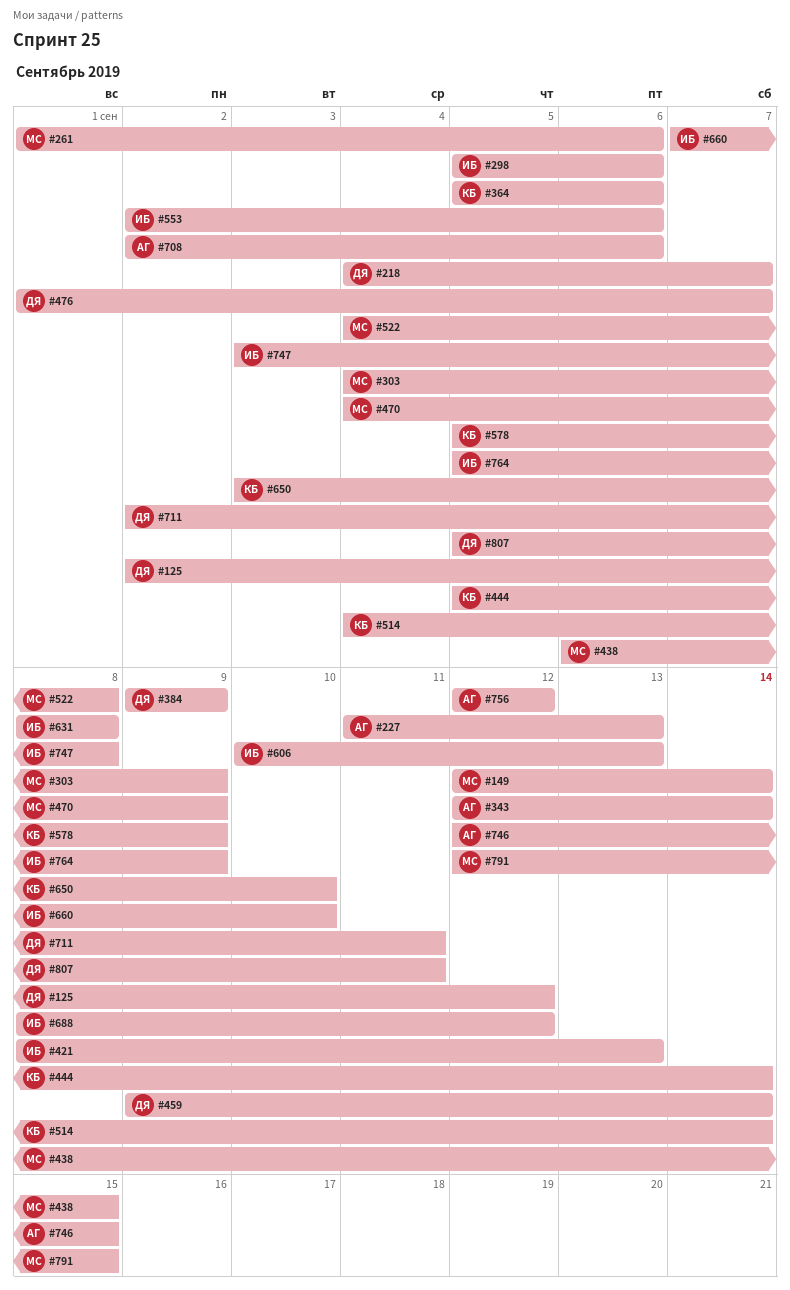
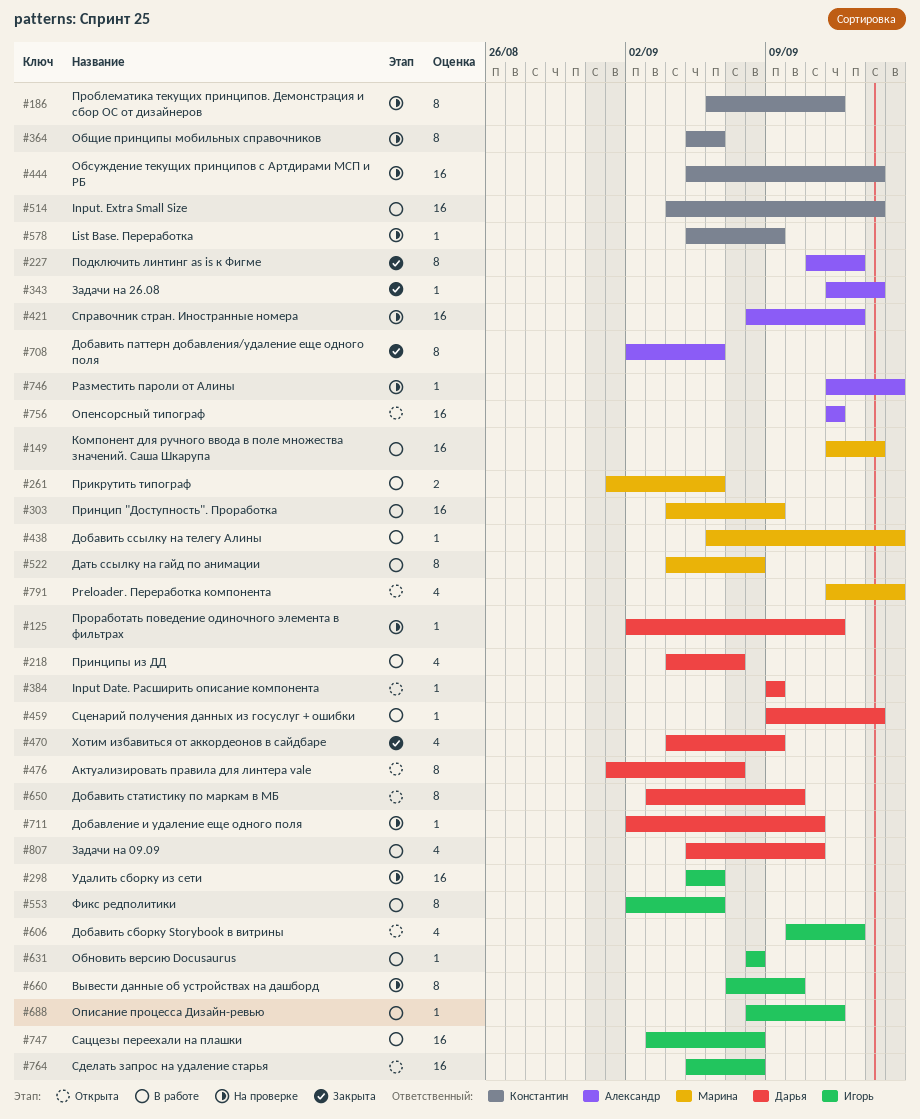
#186: none -> present
#421, owner: Игорь -> Александр
#470, owner: Марина -> Дарья
#650, owner: Константин -> Дарья
#764, due: Sep 9 -> Sep 8

